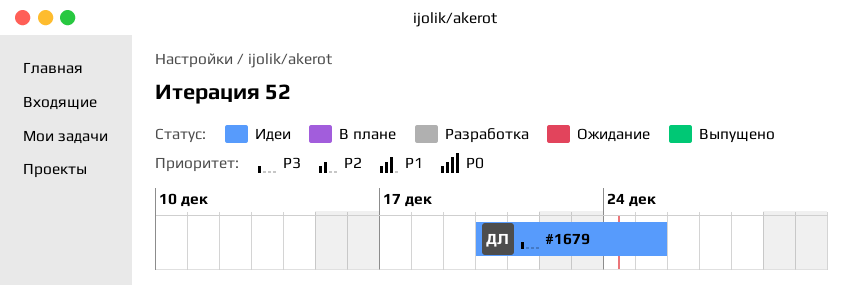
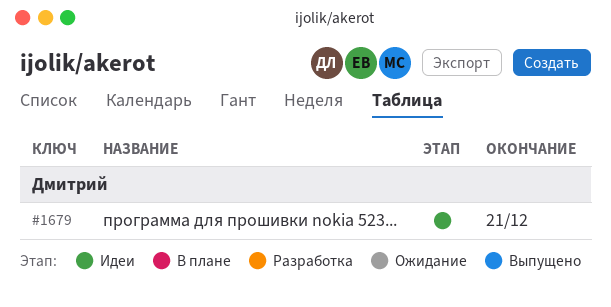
#1679, due: Dec 25 -> Dec 21

